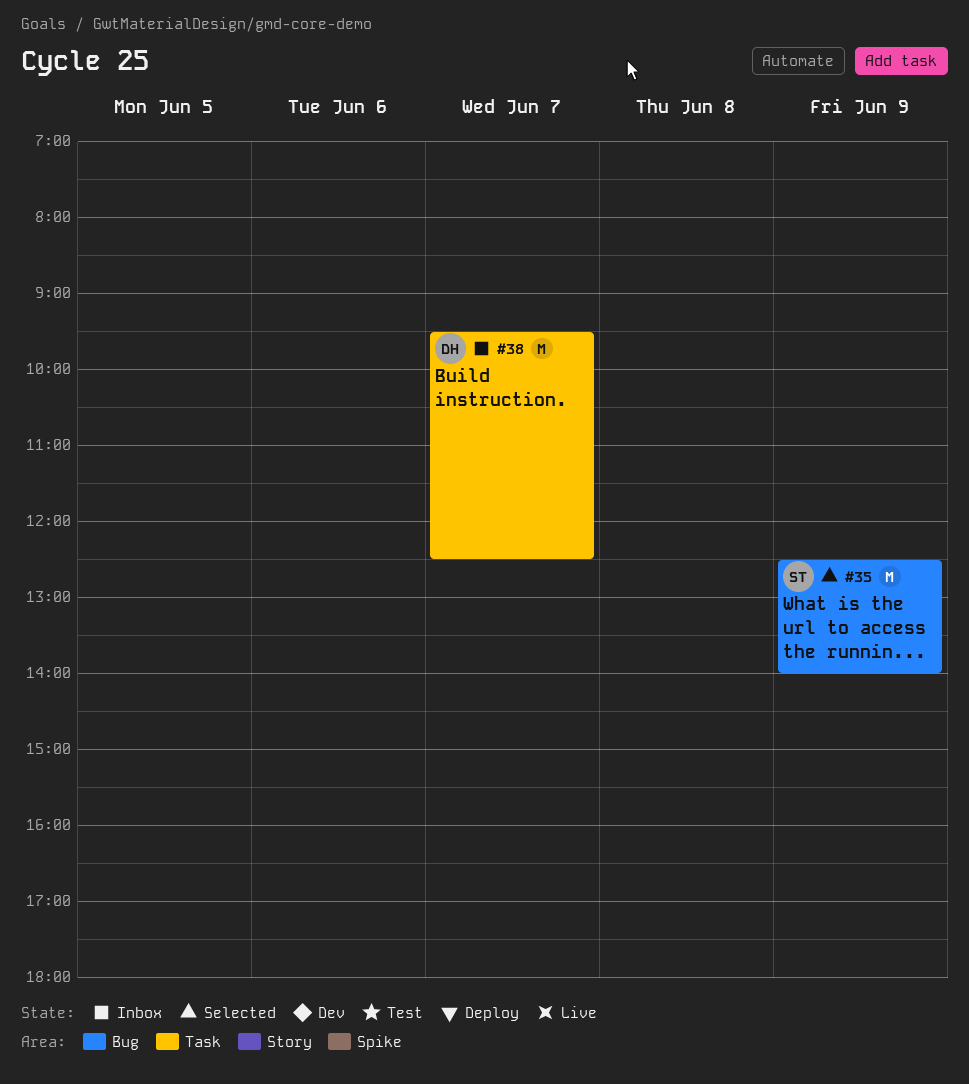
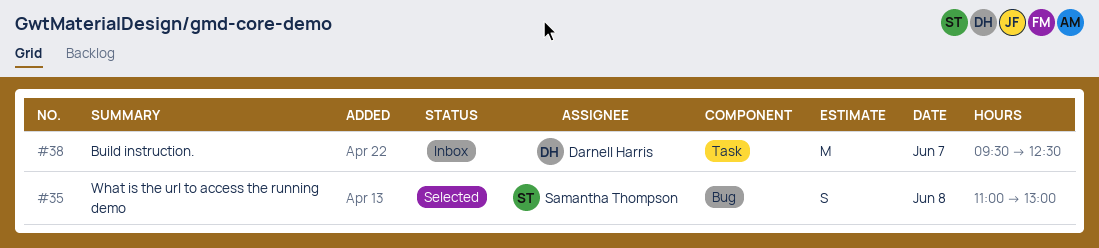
#35, estimate: M -> S
#35, day: Jun 9 -> Jun 8
#35, begins: 12:30 -> 11:00
#35, ends: 14:00 -> 13:00

